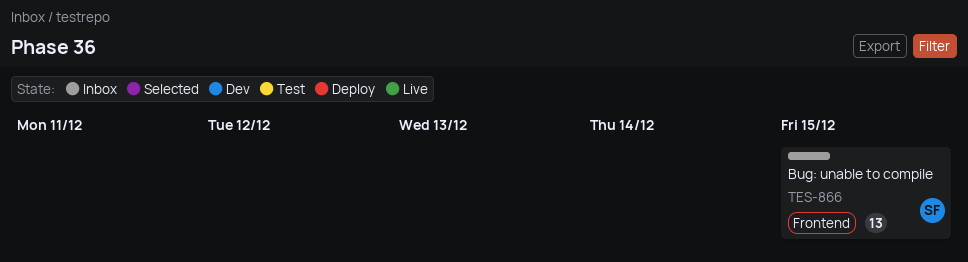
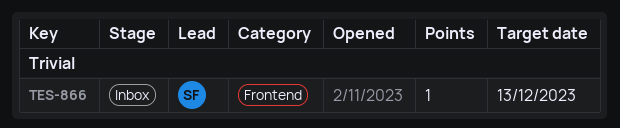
TES-866, estimate: 13 -> 1
TES-866, due: Dec 15 -> Dec 13

